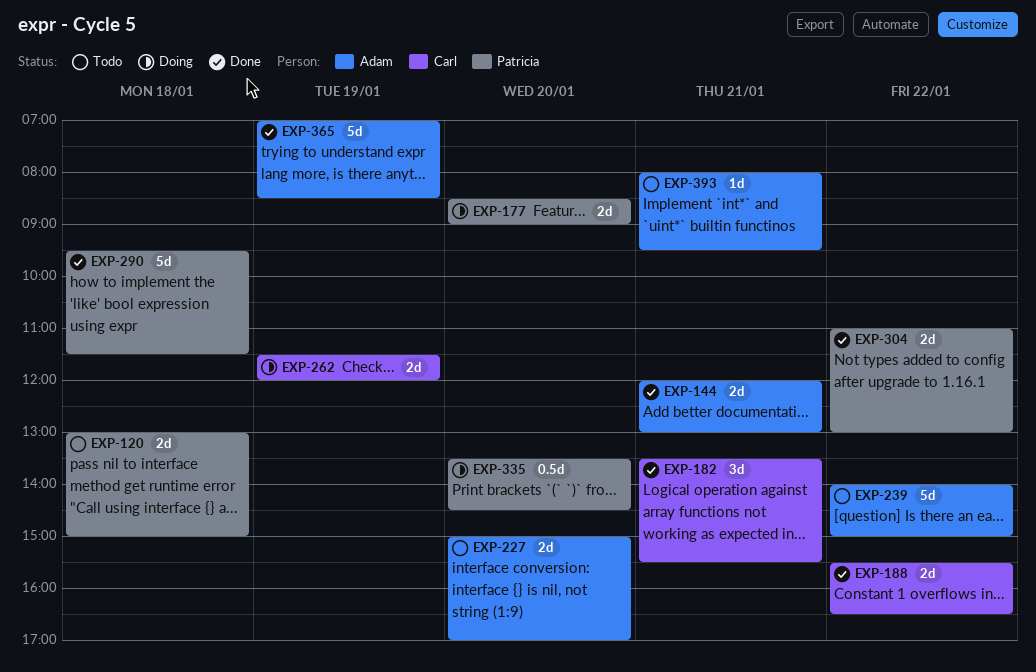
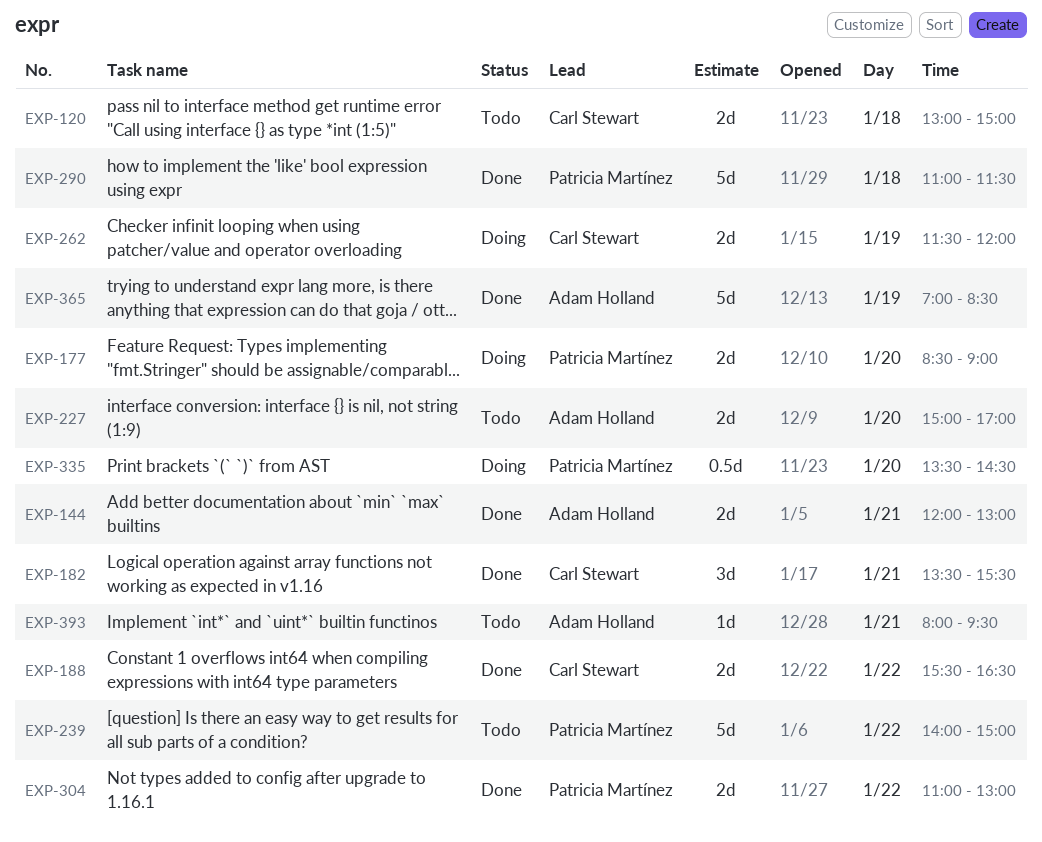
EXP-120, owner: Patricia Martínez -> Carl Stewart
EXP-239, owner: Adam Holland -> Patricia Martínez
EXP-290, begins: 09:30 -> 11:00

